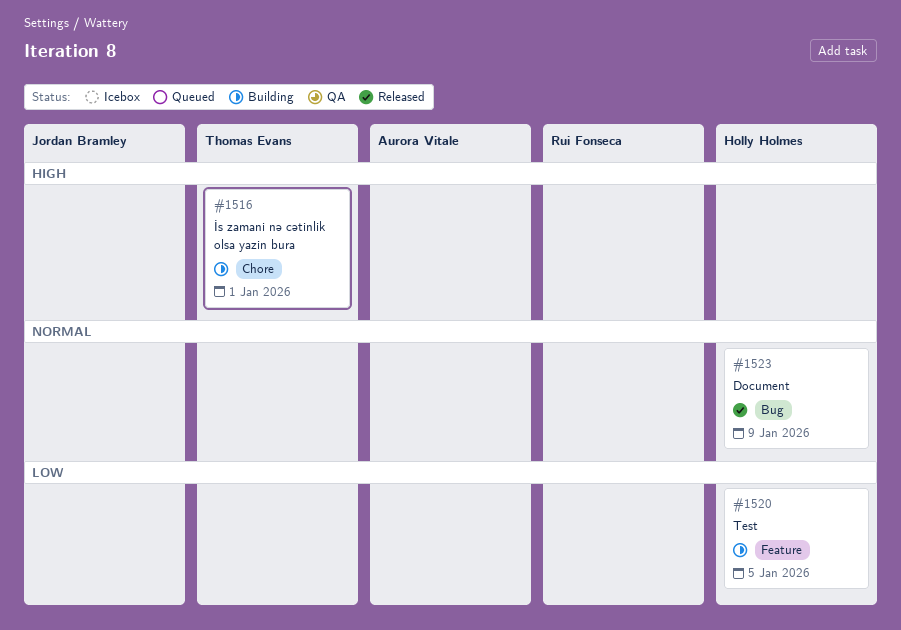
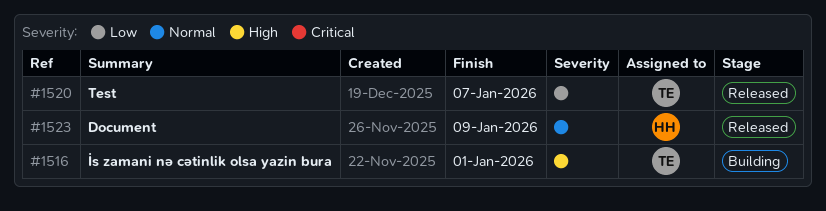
#1520, status: Building -> Released
#1520, owner: Holly Holmes -> Thomas Evans
#1520, due: Jan 5 -> Jan 7

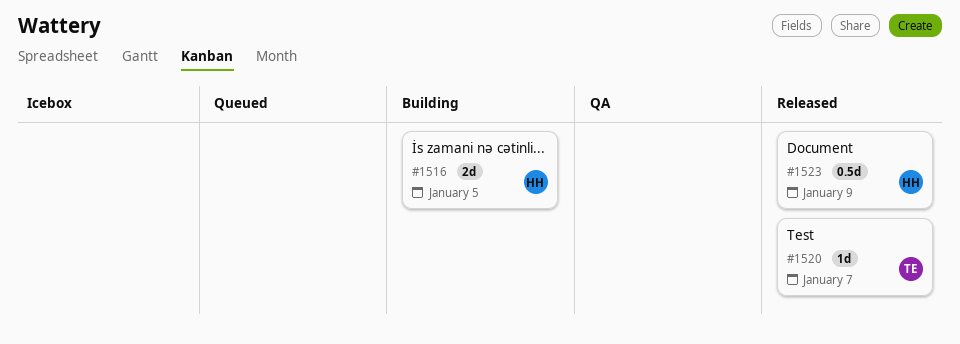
#1516, owner: TE -> HH
#1516, due: Jan 1 -> Jan 5

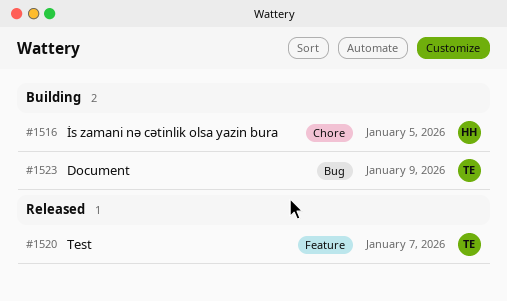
#1523, status: Released -> Building
#1523, owner: HH -> TE

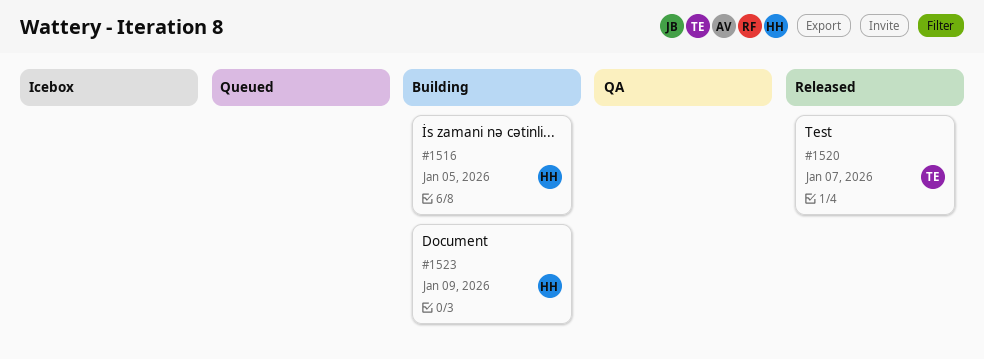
#1523, owner: TE -> HH

